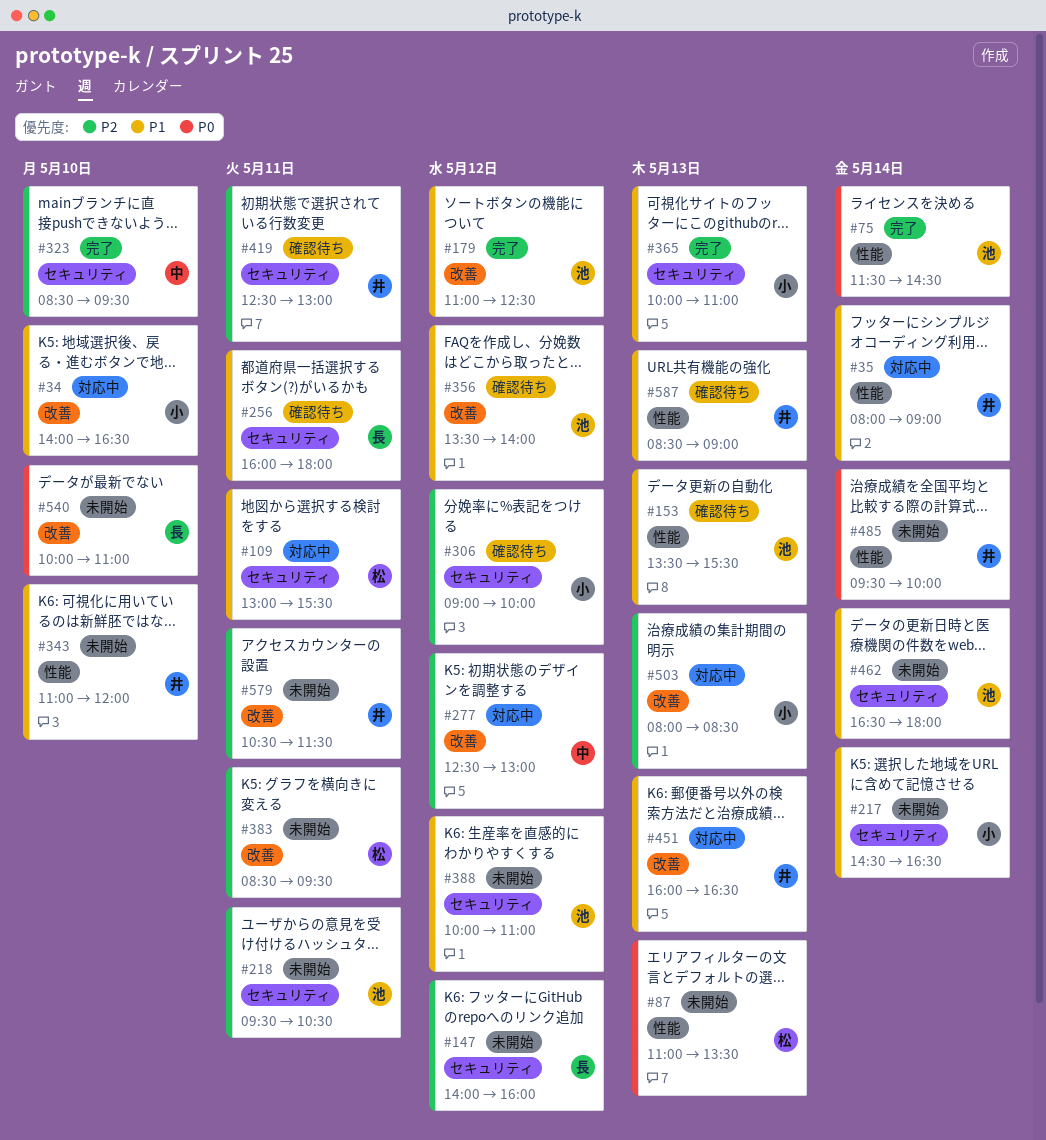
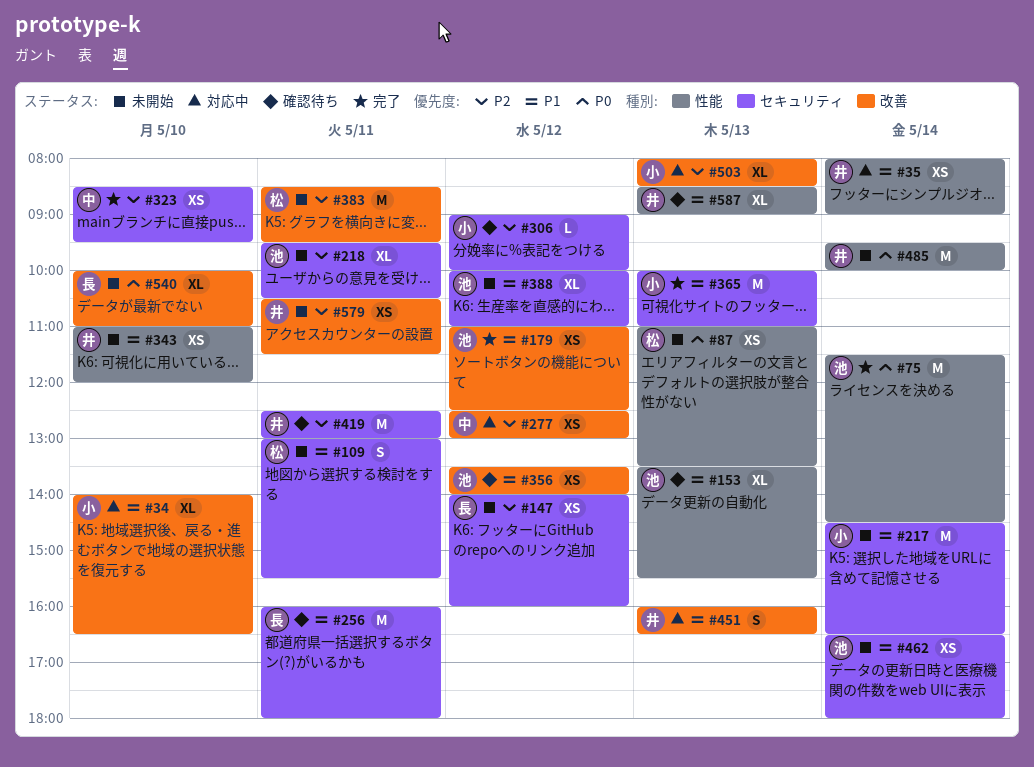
#109, status: 対応中 -> 未開始

